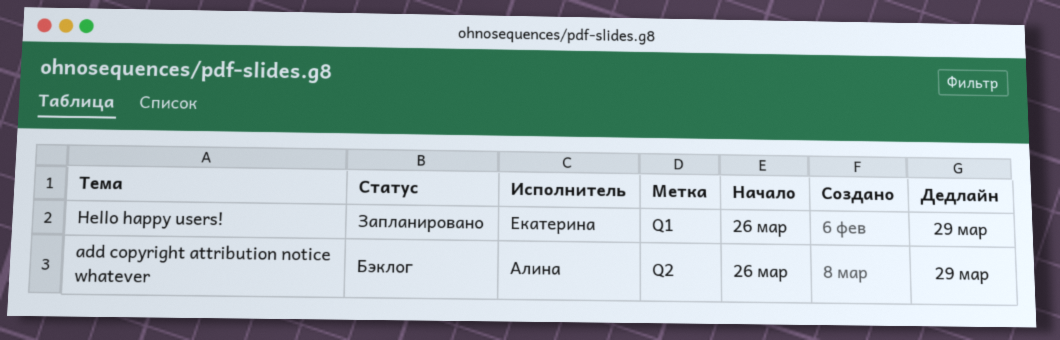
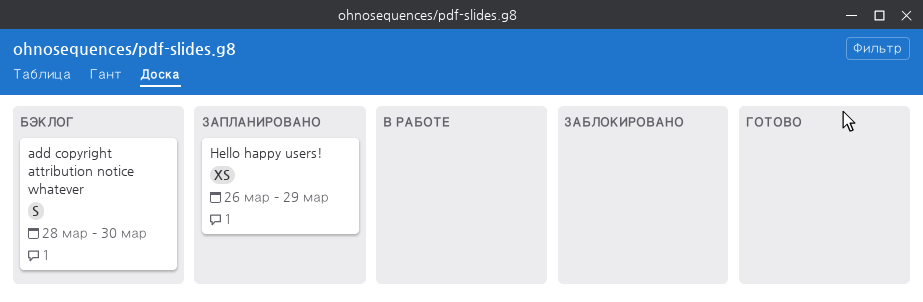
add copyright attribution notice whatever, start: Mar 26 -> Mar 28
add copyright attribution notice whatever, due: Mar 29 -> Mar 30

